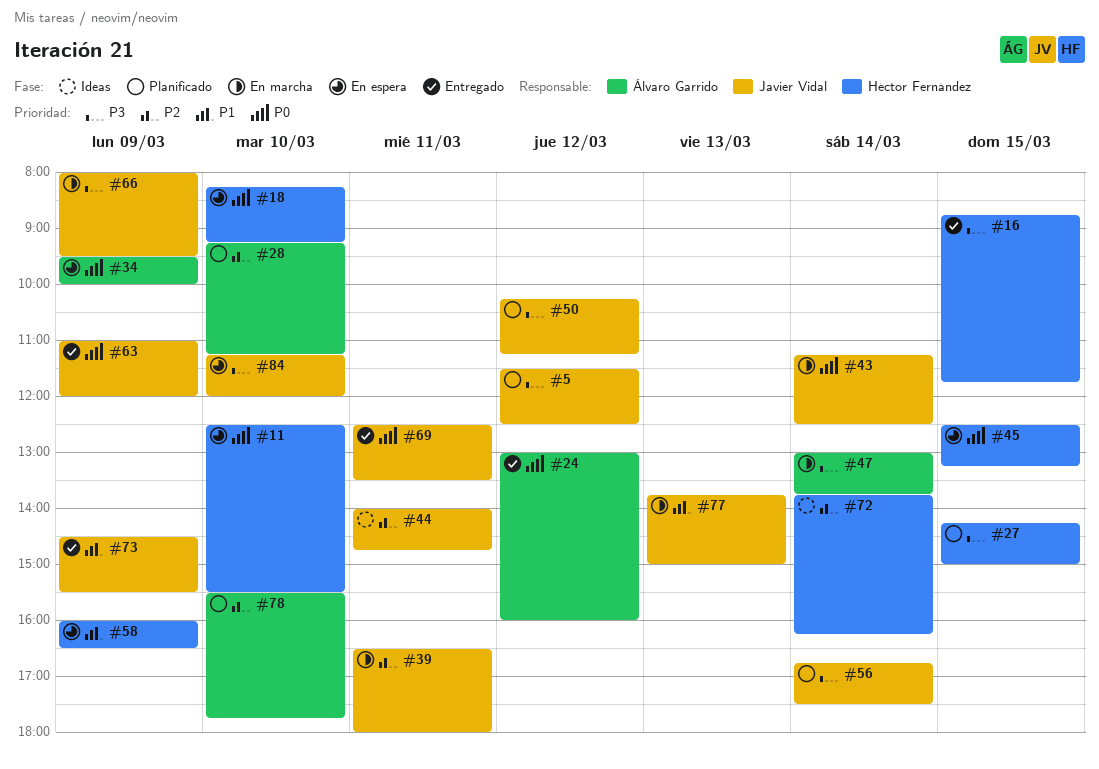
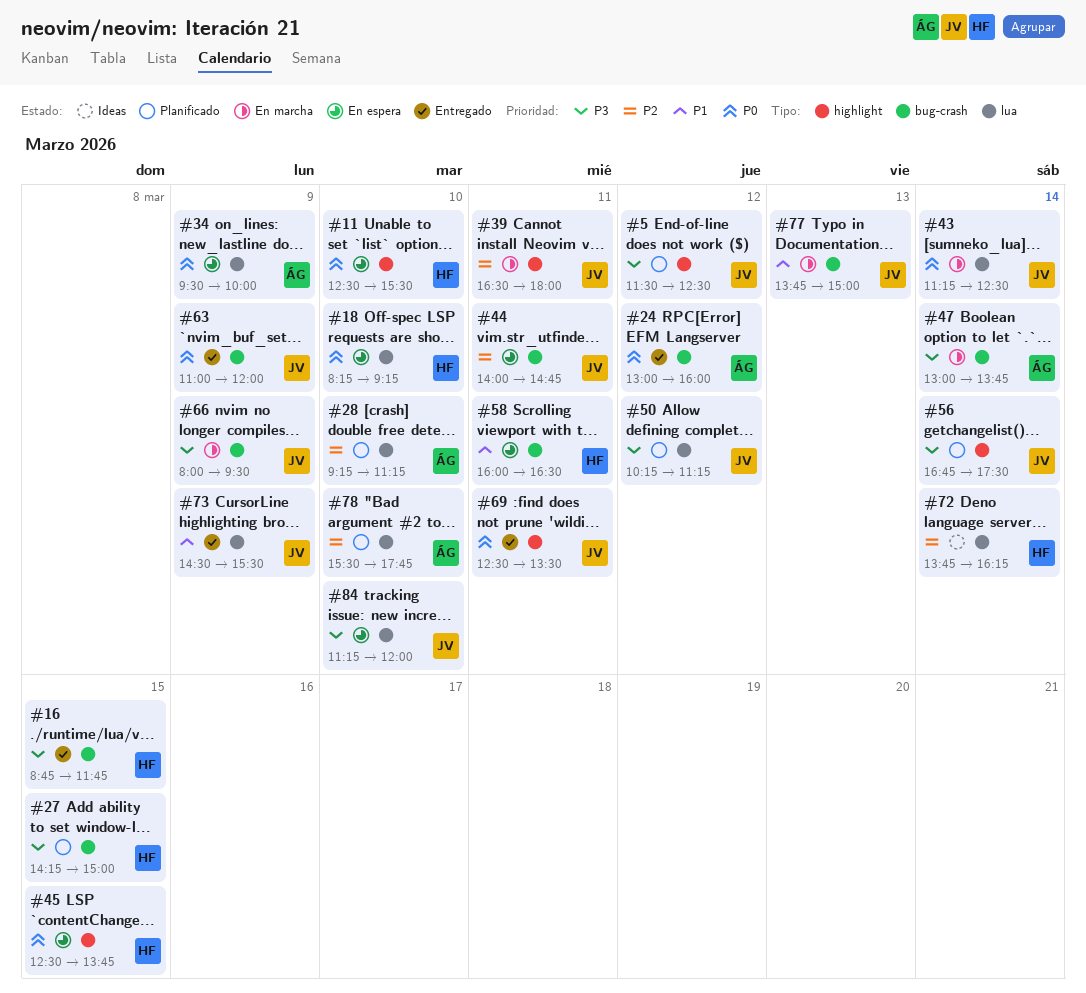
#44, status: Ideas -> En espera
#45, ends: 13:15 -> 13:45
#58, day: Mar 9 -> Mar 11

